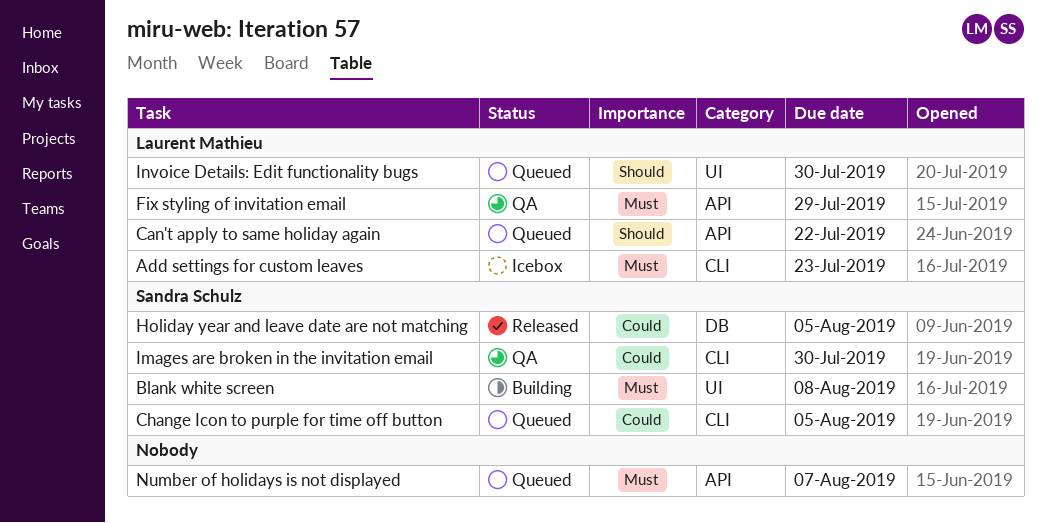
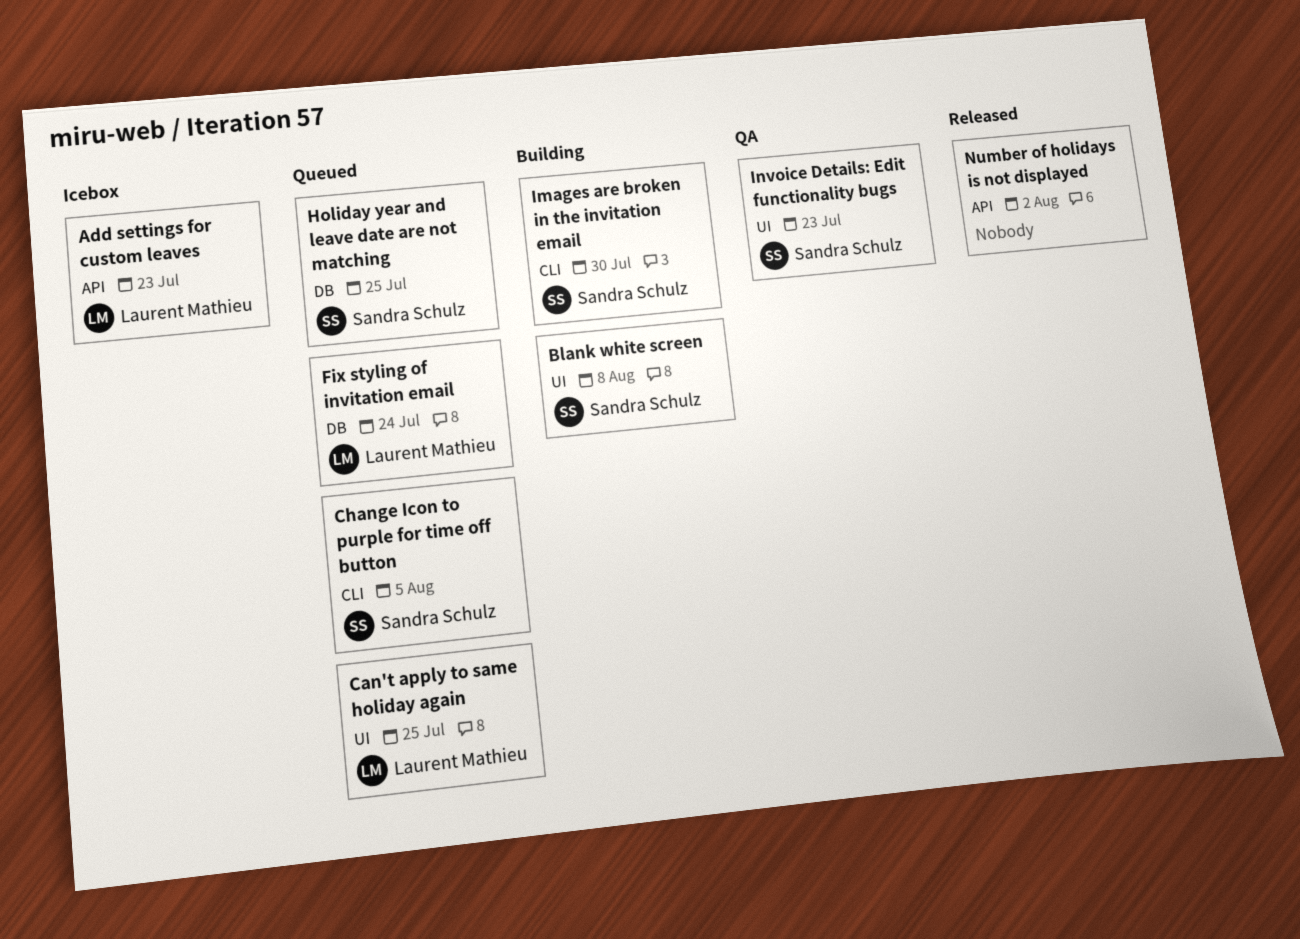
Add settings for custom leaves, label: CLI -> API
Can't apply to same holiday again, label: API -> UI
Can't apply to same holiday again, due: Jul 22 -> Jul 25
Fix styling of invitation email, status: QA -> Queued
Fix styling of invitation email, label: API -> DB
Fix styling of invitation email, due: Jul 29 -> Jul 24
Holiday year and leave date are not matching, status: Released -> Queued
Holiday year and leave date are not matching, due: Aug 5 -> Jul 25
Images are broken in the invitation email, status: QA -> Building
Invoice Details: Edit functionality bugs, status: Queued -> QA
Invoice Details: Edit functionality bugs, owner: Laurent Mathieu -> Sandra Schulz
Invoice Details: Edit functionality bugs, due: Jul 30 -> Jul 23
Number of holidays is not displayed, status: Queued -> Released
Number of holidays is not displayed, due: Aug 7 -> Aug 2

